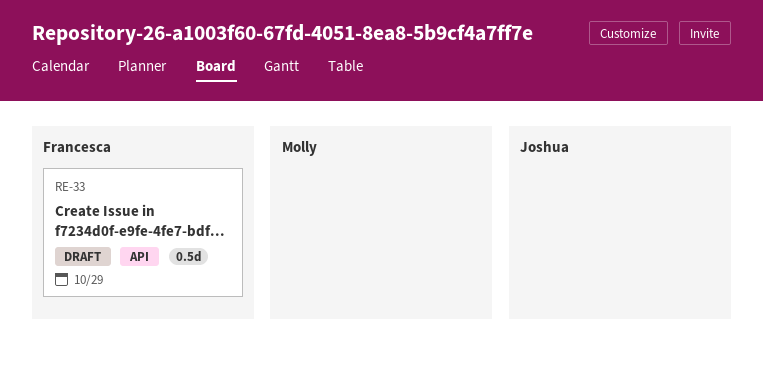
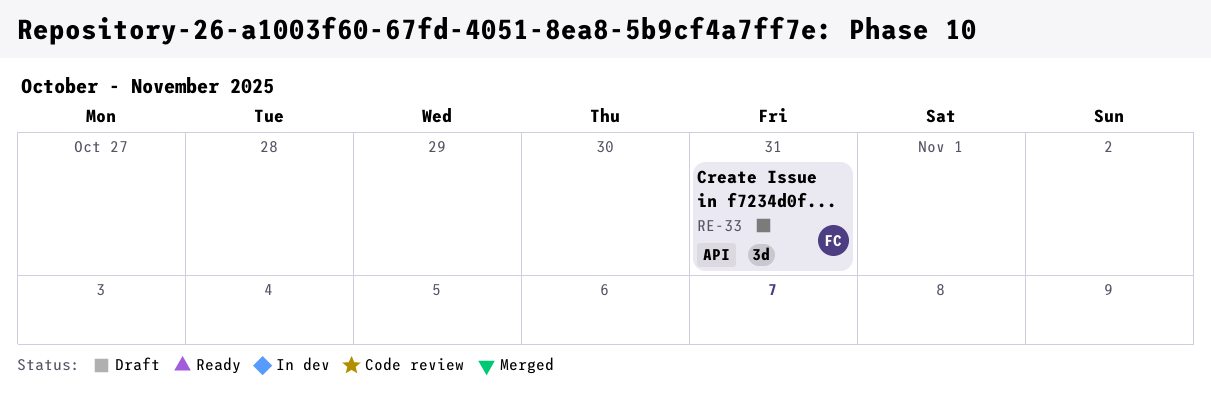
RE-33, estimate: 0.5d -> 3d
RE-33, due: Oct 29 -> Oct 31

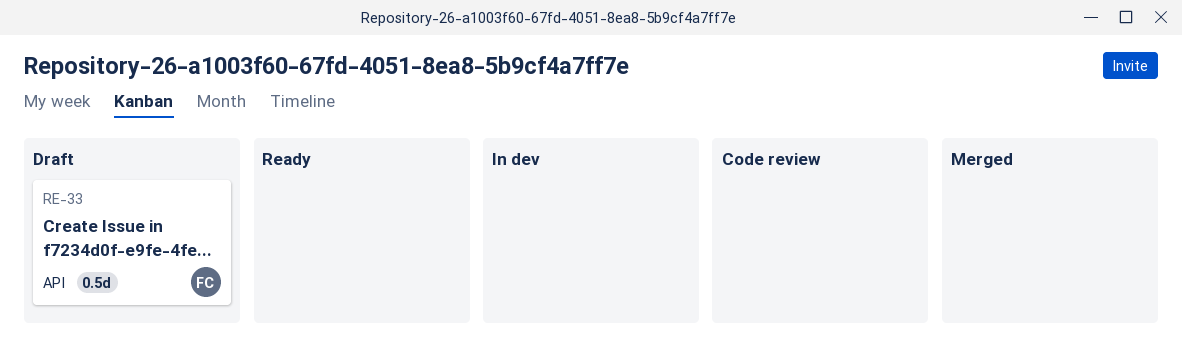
RE-33, estimate: 3d -> 0.5d

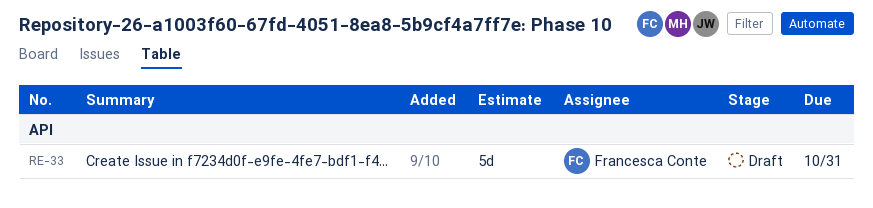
RE-33, estimate: 0.5d -> 5d

